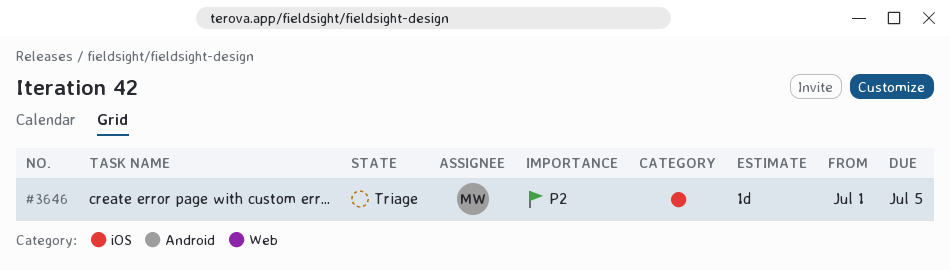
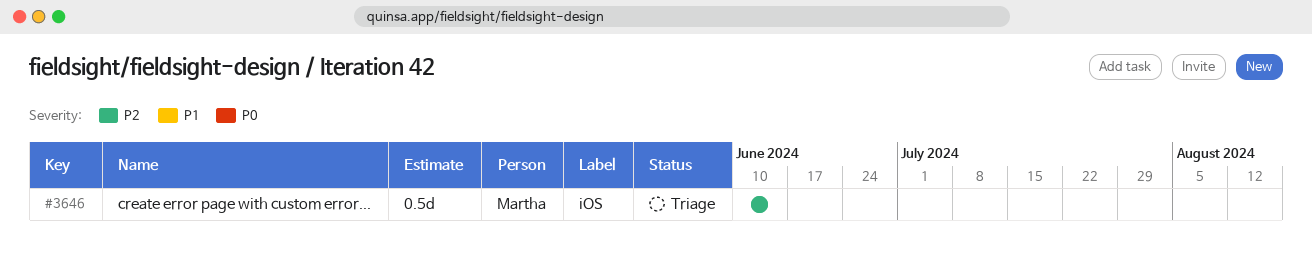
#3646, estimate: 1d -> 0.5d
#3646, start: Jul 1 -> Jun 10
#3646, due: Jul 5 -> Jun 14

